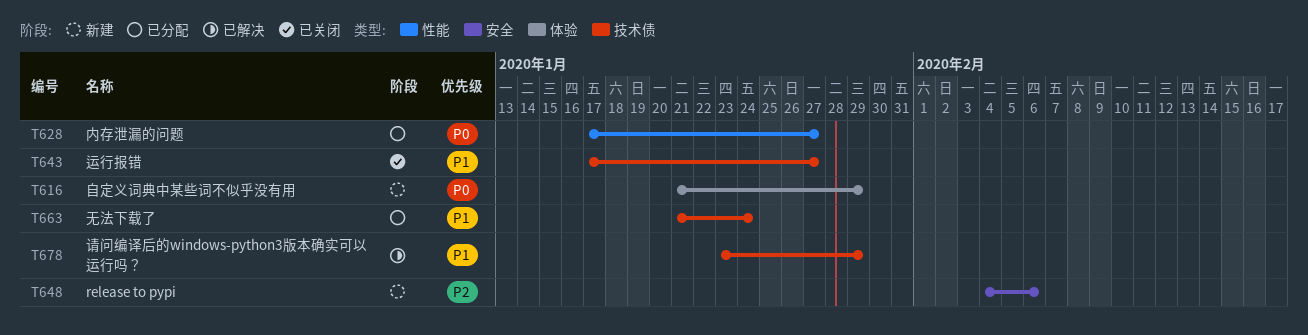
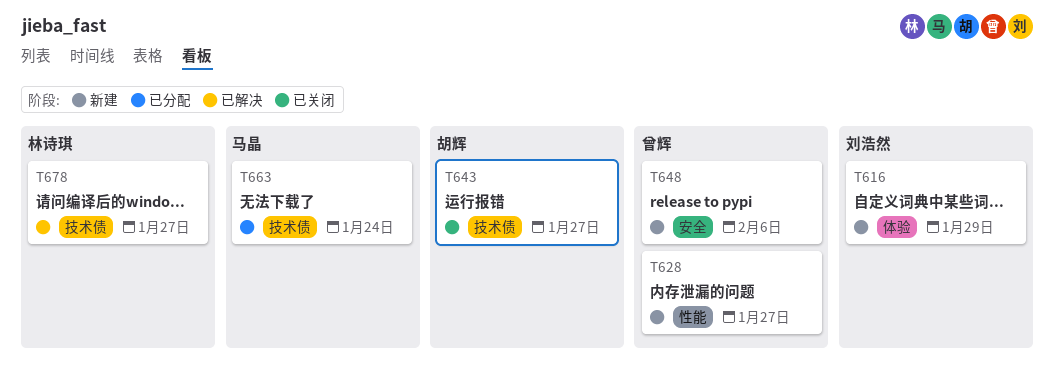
T628, status: 已分配 -> 新建
T678, due: Jan 29 -> Jan 27

